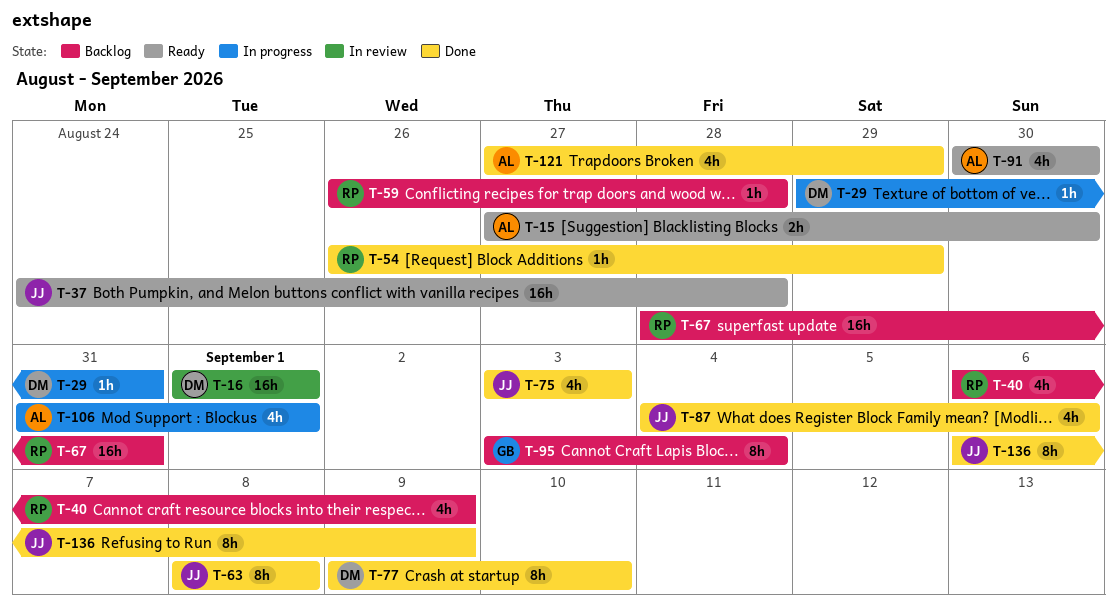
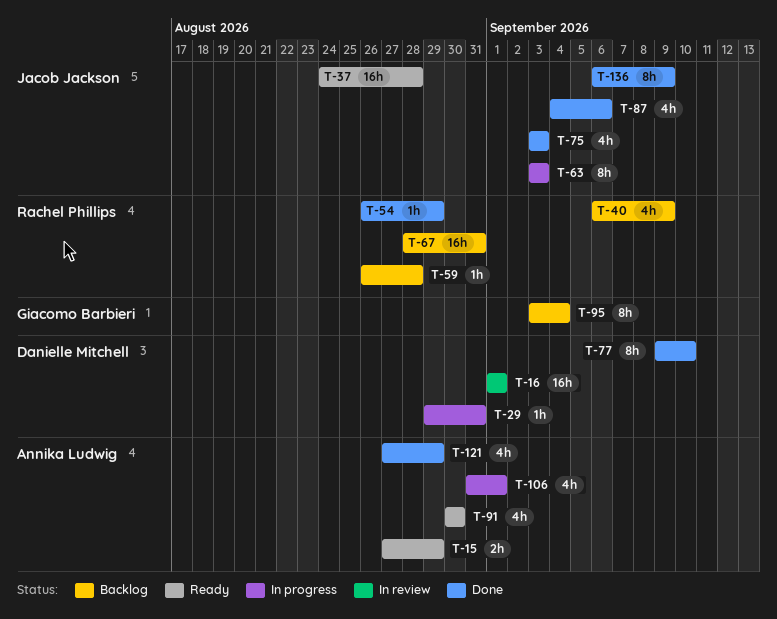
T-15, due: Aug 30 -> Aug 29
T-63, status: Done -> In progress
T-63, start: Sep 8 -> Sep 3
T-63, due: Sep 8 -> Sep 3

